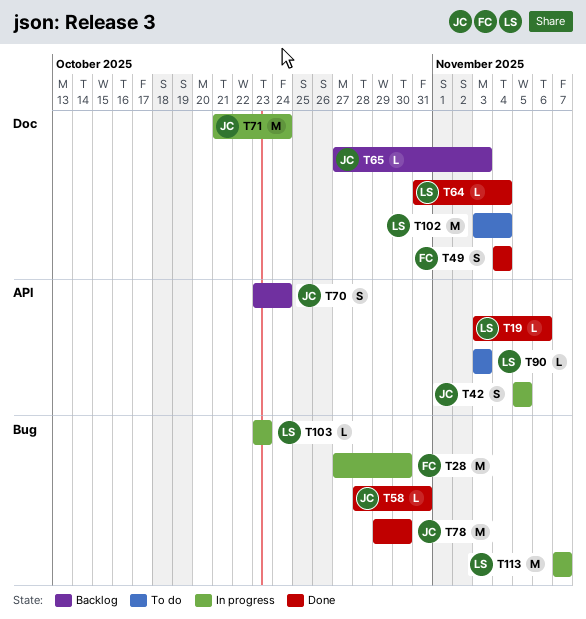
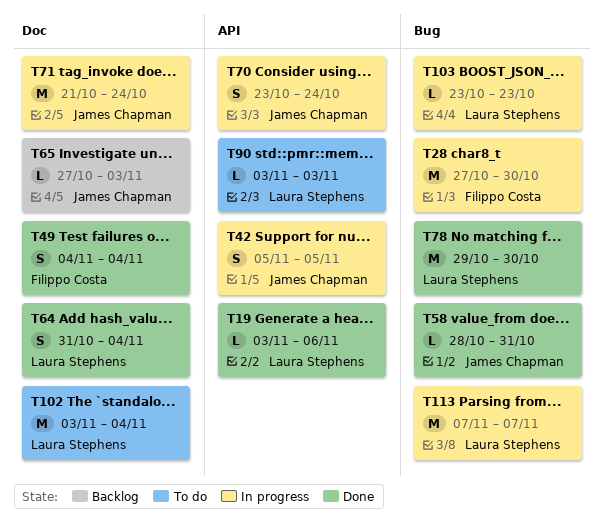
T64, estimate: L -> S
T70, status: Backlog -> In progress
T78, owner: James Chapman -> Laura Stephens

